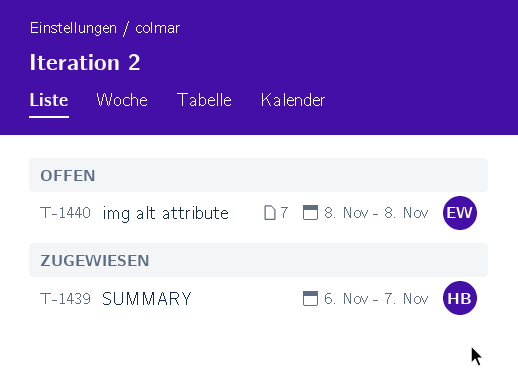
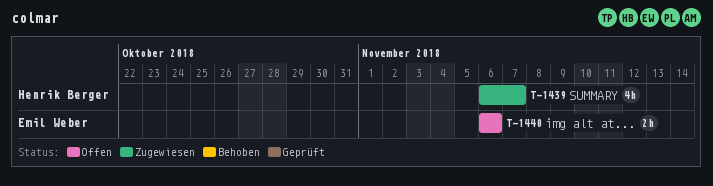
T-1440, start: Nov 8 -> Nov 6
T-1440, due: Nov 8 -> Nov 6

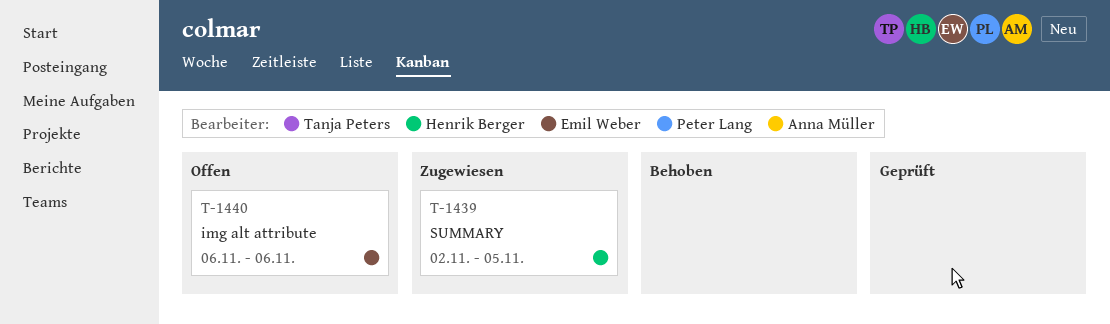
T-1439, start: Nov 6 -> Nov 2
T-1439, due: Nov 7 -> Nov 5

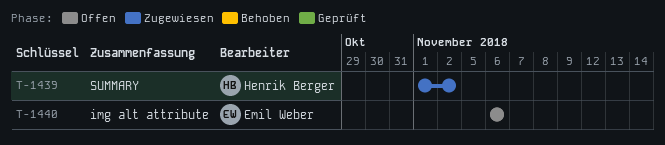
T-1439, start: Nov 2 -> Nov 1
T-1439, due: Nov 5 -> Nov 2

